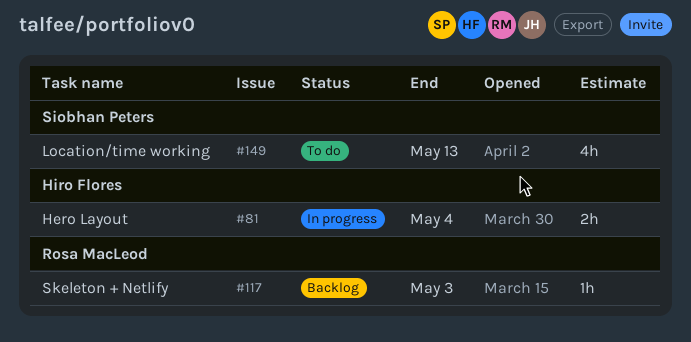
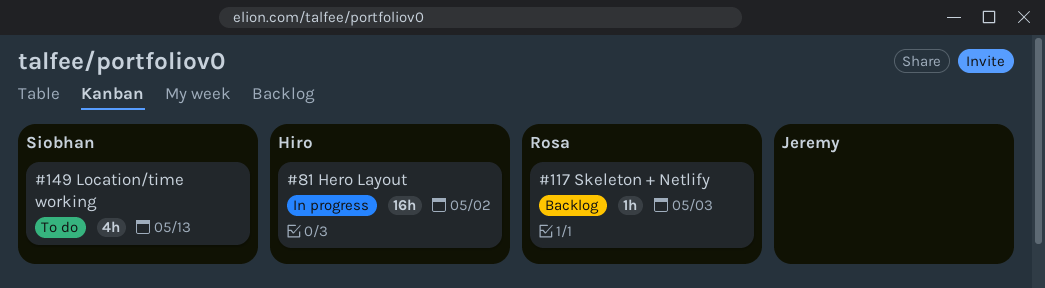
#81, estimate: 2h -> 16h
#81, due: May 4 -> May 2

